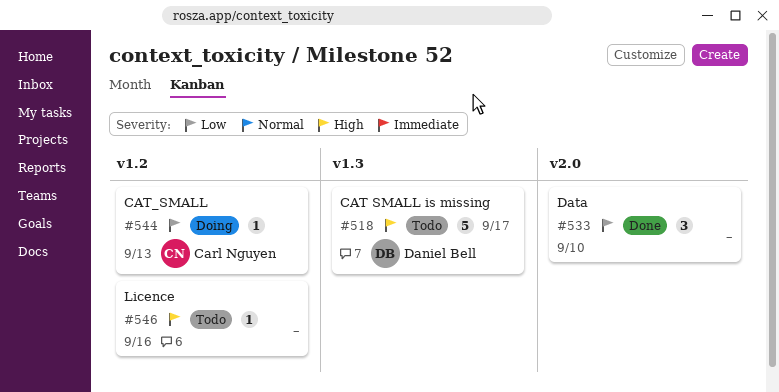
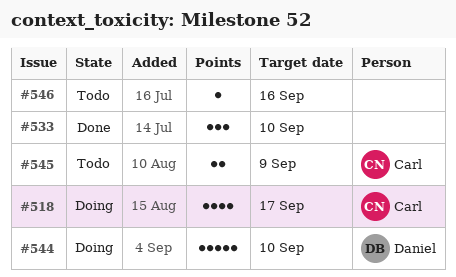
#518, status: Todo -> Doing
#518, owner: Daniel Bell -> Carl Nguyen
#518, estimate: 5 -> 4
#544, owner: Carl Nguyen -> Daniel Bell
#544, estimate: 1 -> 5
#544, due: Sep 13 -> Sep 10
#545: none -> present

